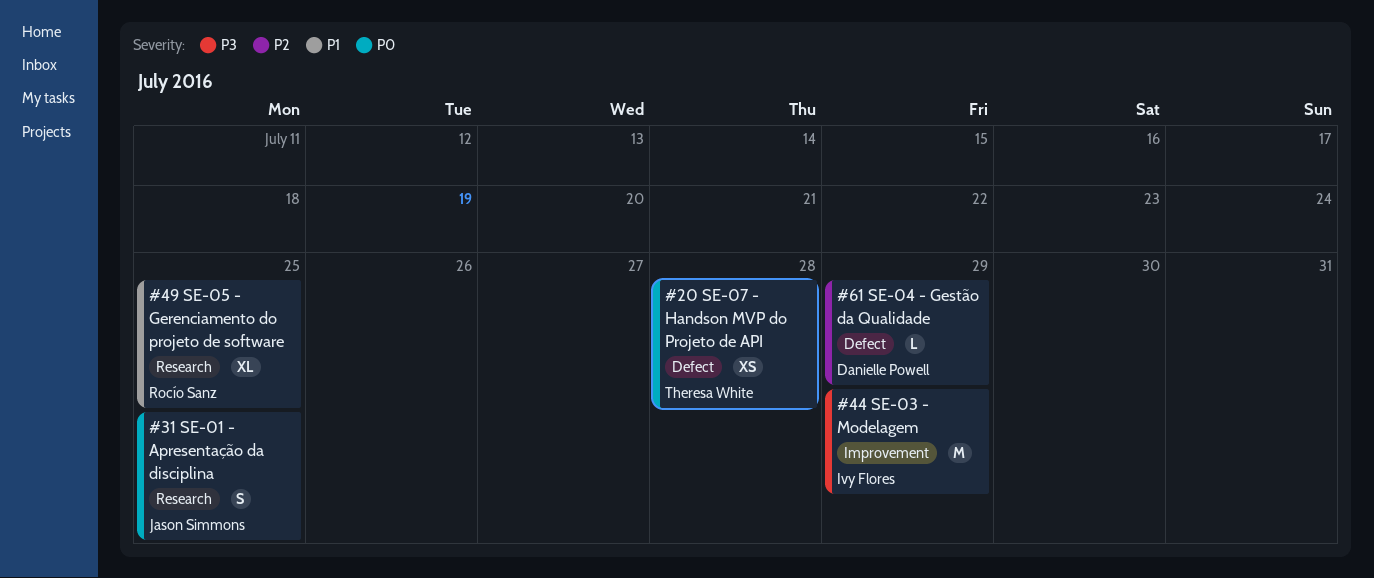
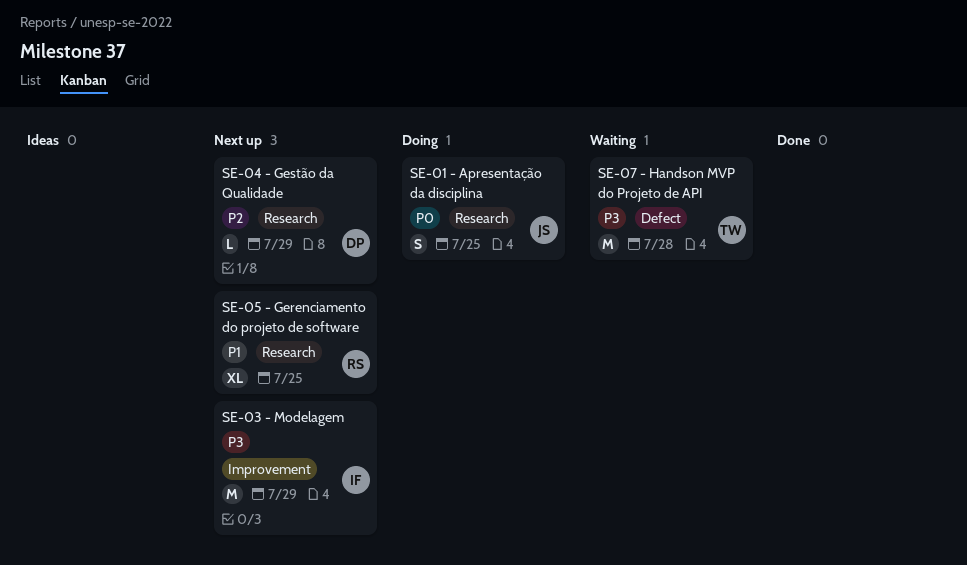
SE-04 - Gestão da Qualidade, label: Defect -> Research
SE-07 - Handson MVP do Projeto de API, priority: P0 -> P3
SE-07 - Handson MVP do Projeto de API, estimate: XS -> M

